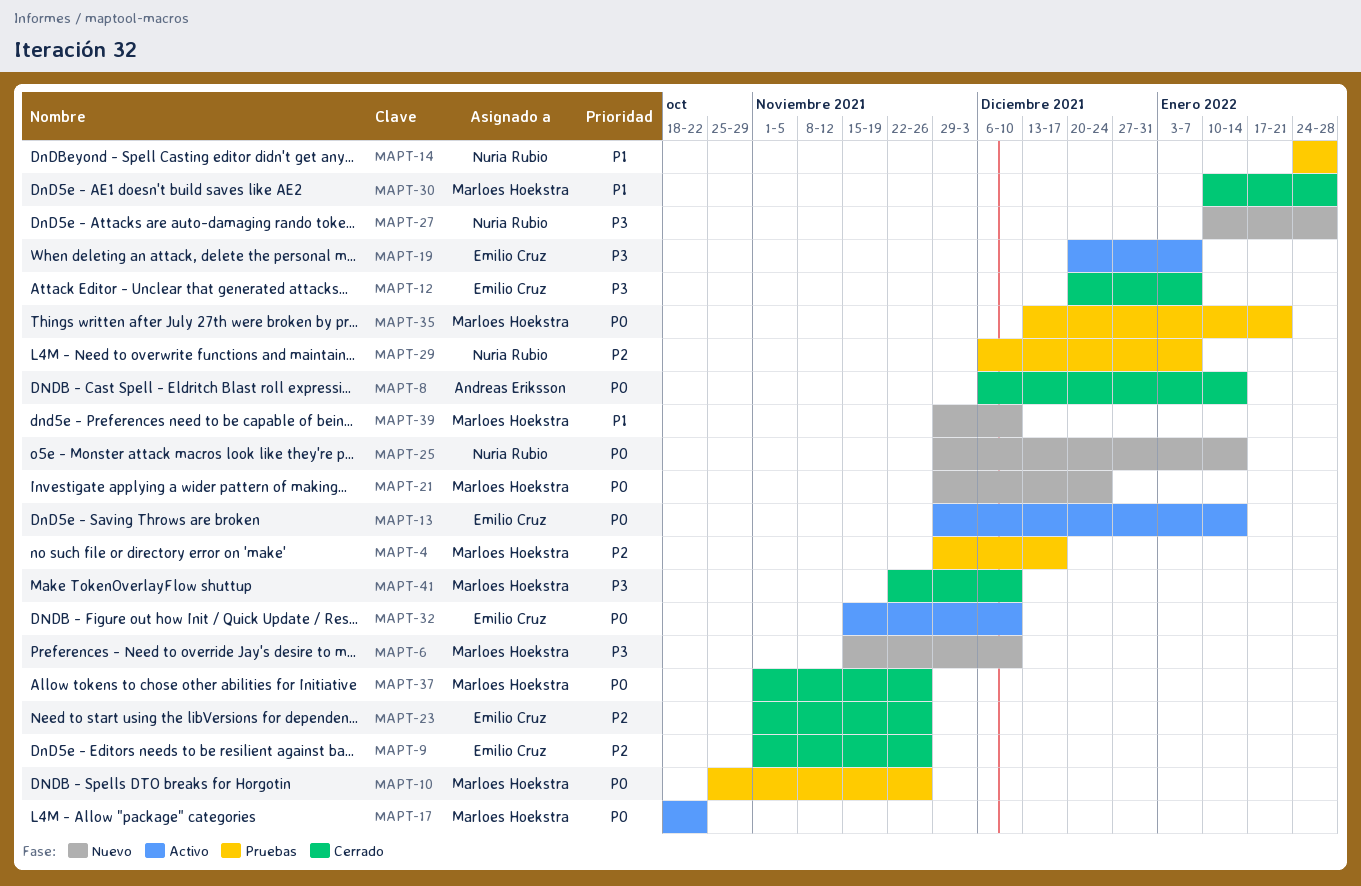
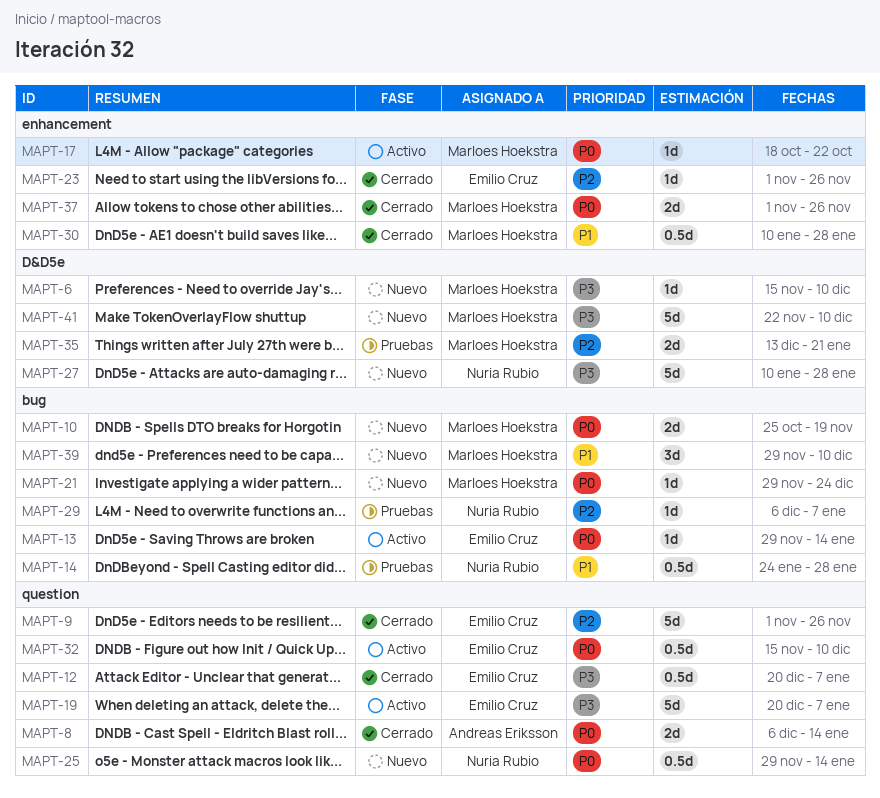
MAPT-4: present -> none
MAPT-10, status: Pruebas -> Nuevo
MAPT-10, due: Nov 26 -> Nov 19
MAPT-35, priority: P0 -> P2
MAPT-41, status: Cerrado -> Nuevo

